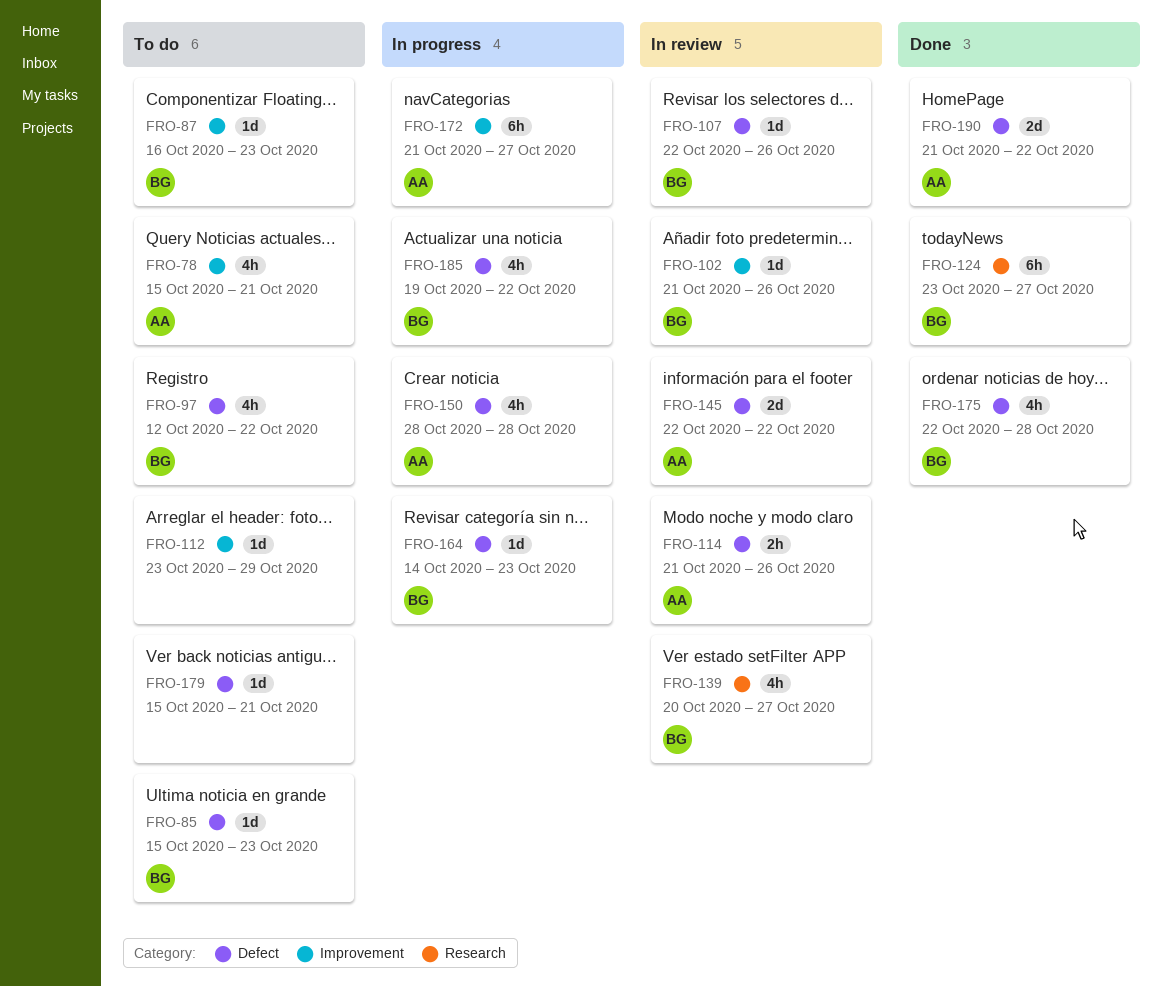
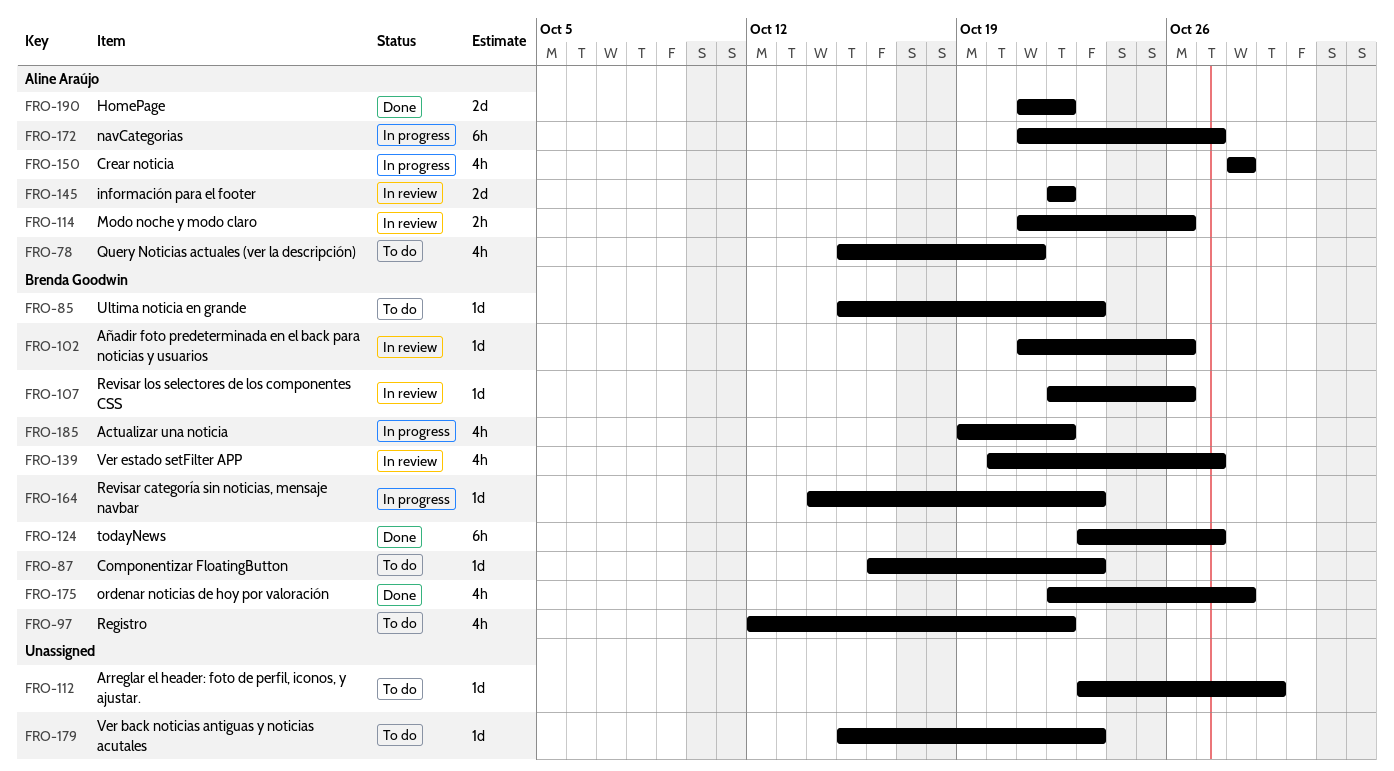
FRO-179, due: Oct 21 -> Oct 23

